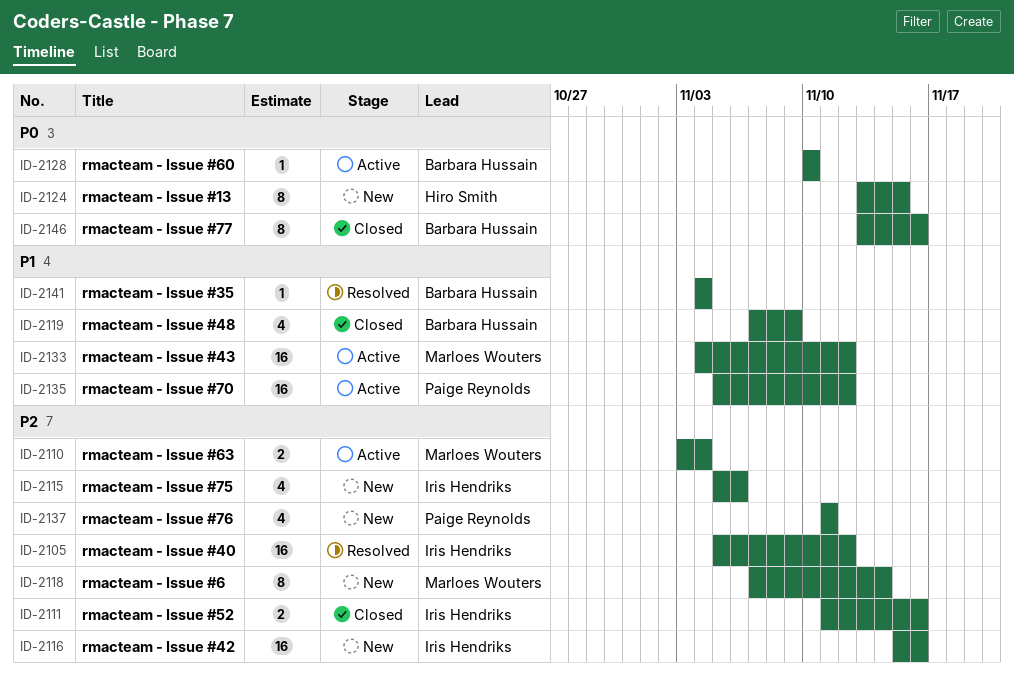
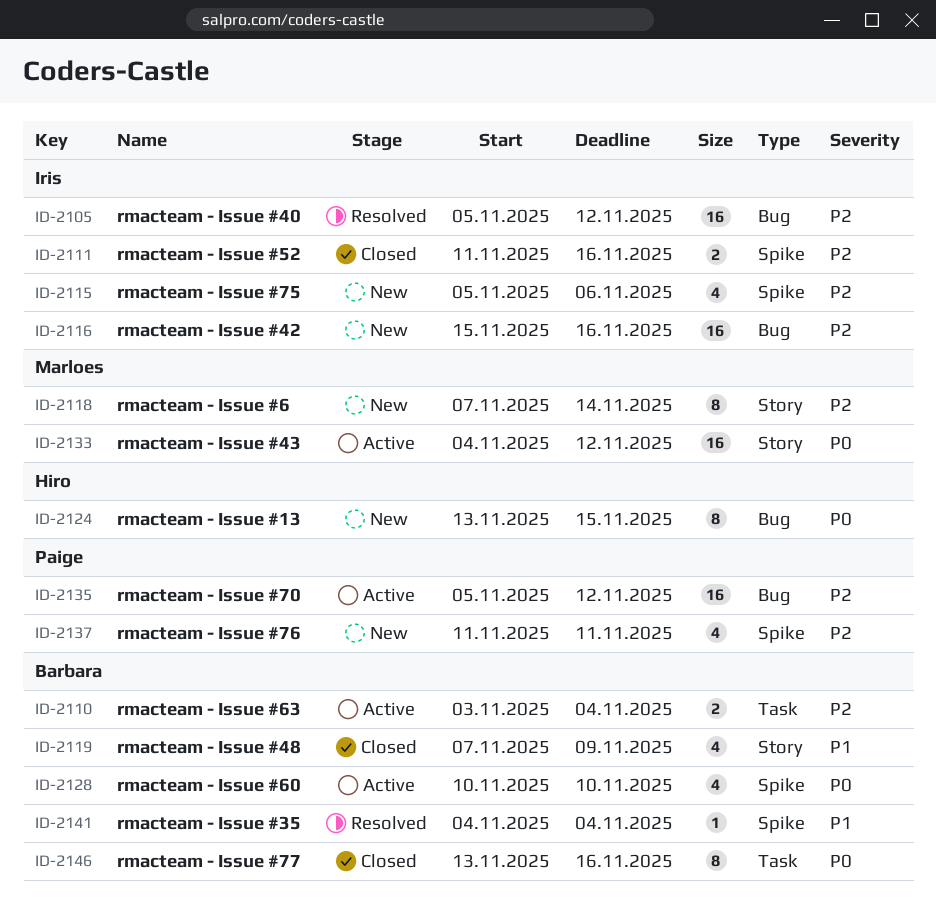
ID-2110, owner: Marloes Wouters -> Barbara Hussain
ID-2128, estimate: 1 -> 4
ID-2133, priority: P1 -> P0
ID-2135, priority: P1 -> P2

